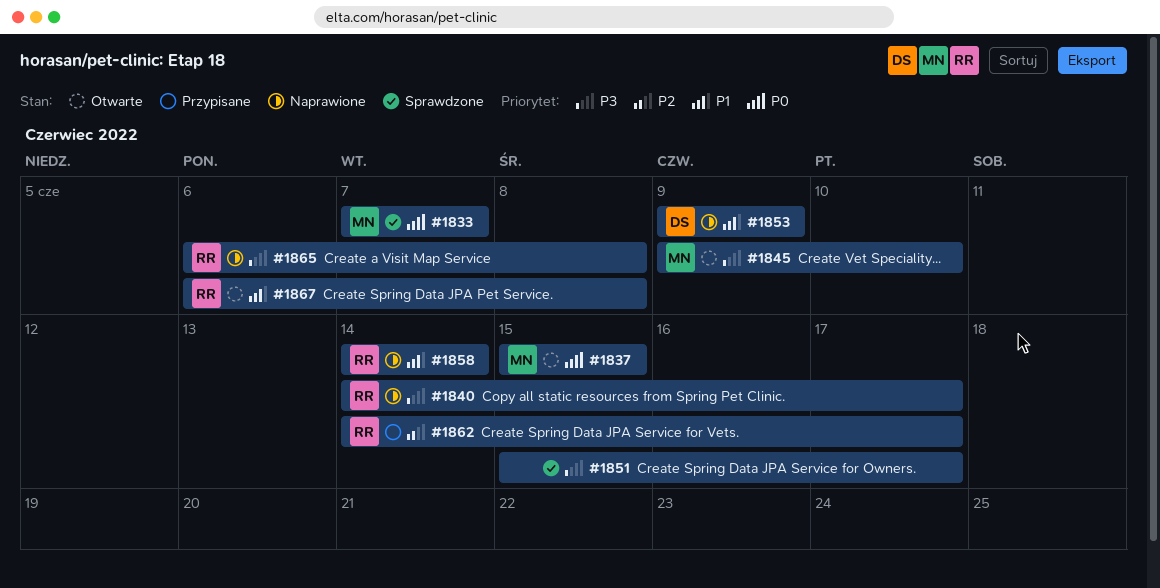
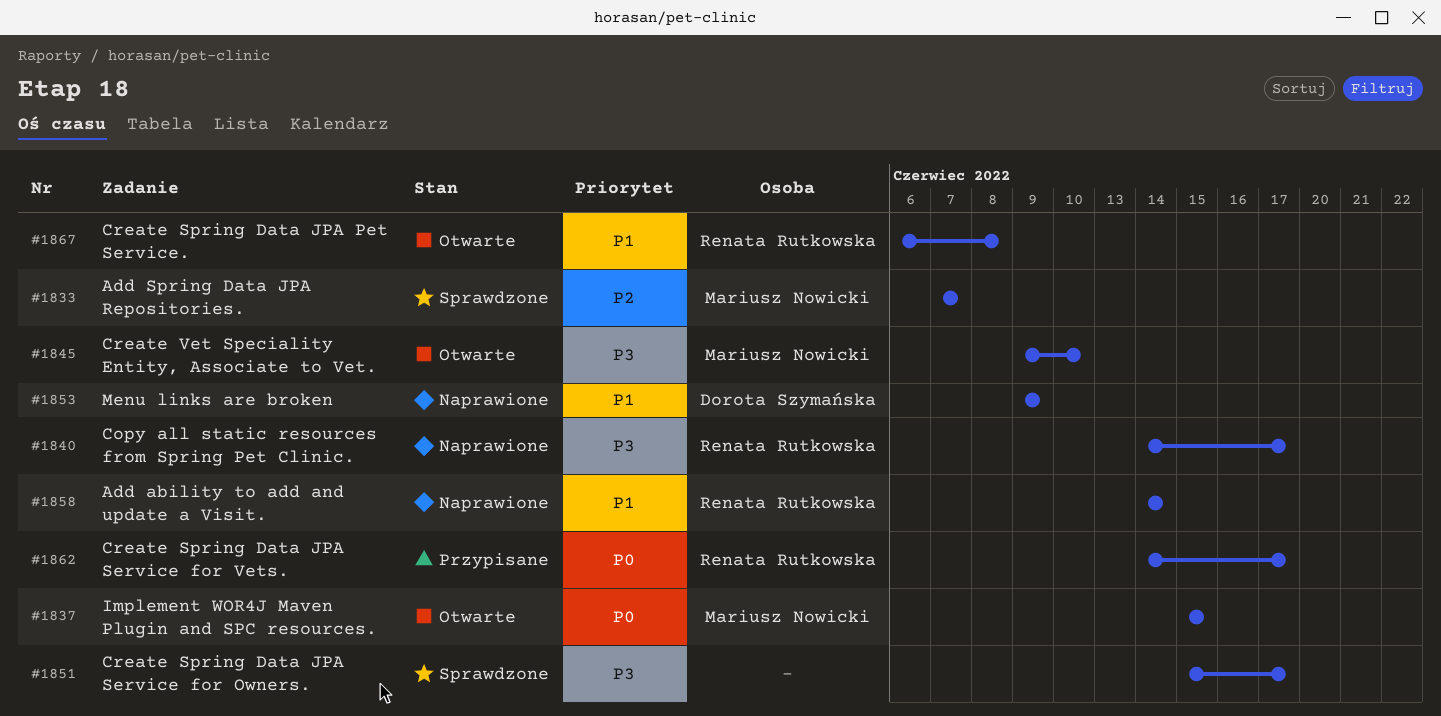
#1833, priority: P0 -> P2
#1862, priority: P2 -> P0
#1865: present -> none

